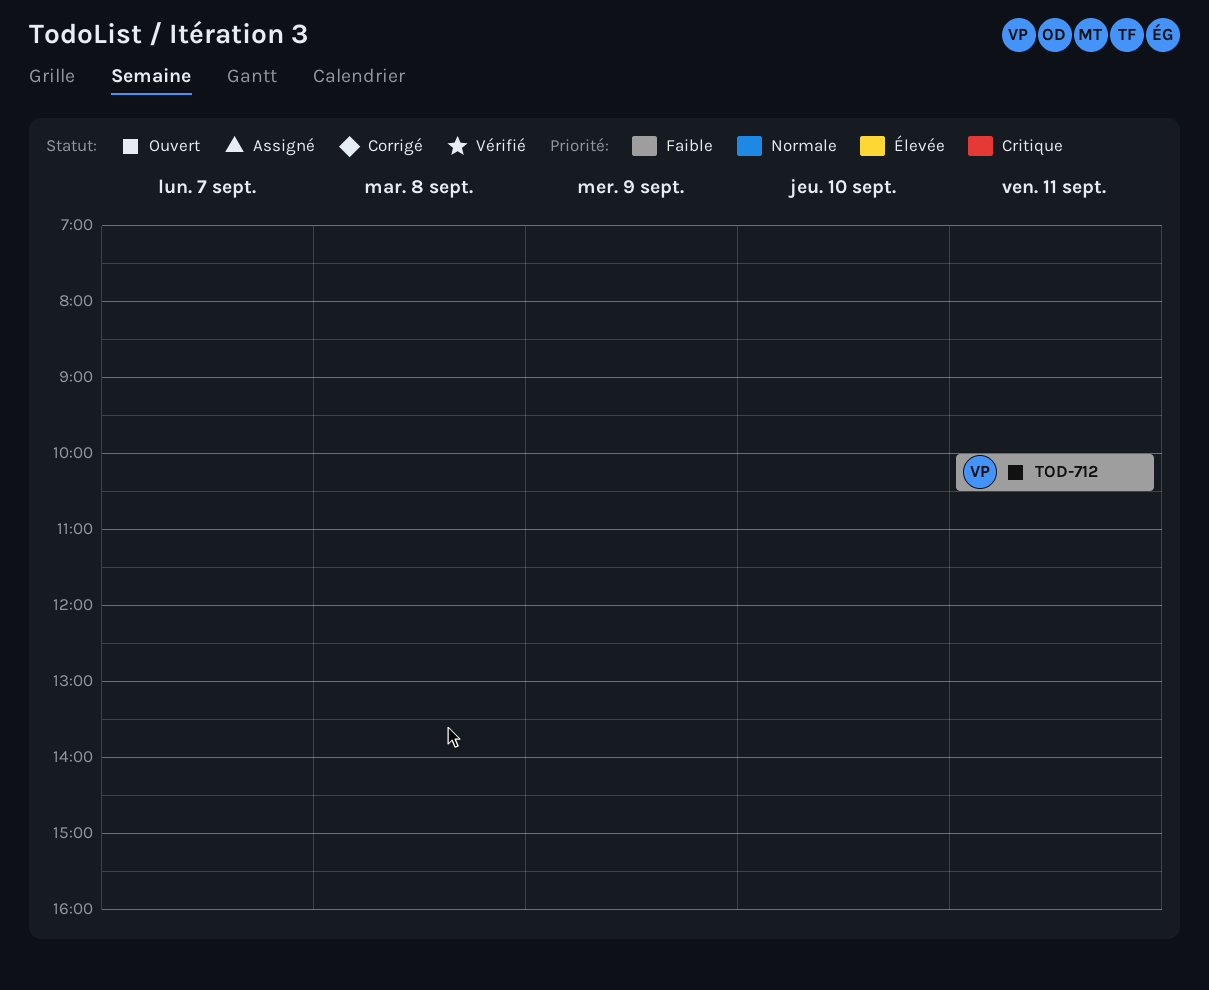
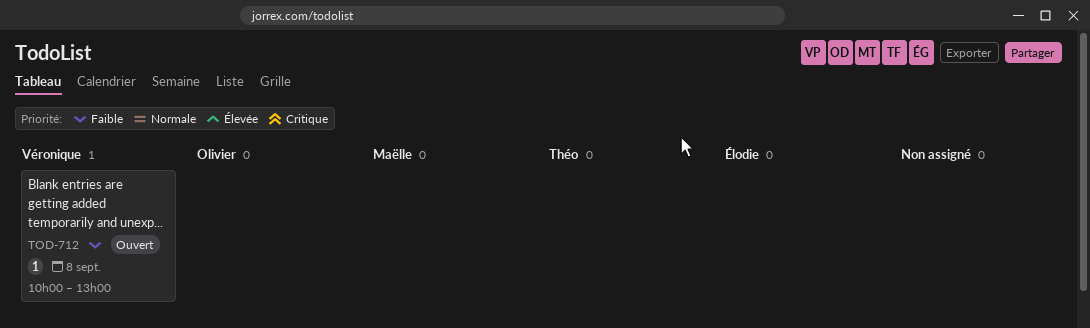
TOD-712, day: Sep 11 -> Sep 8
TOD-712, ends: 10:30 -> 13:00

